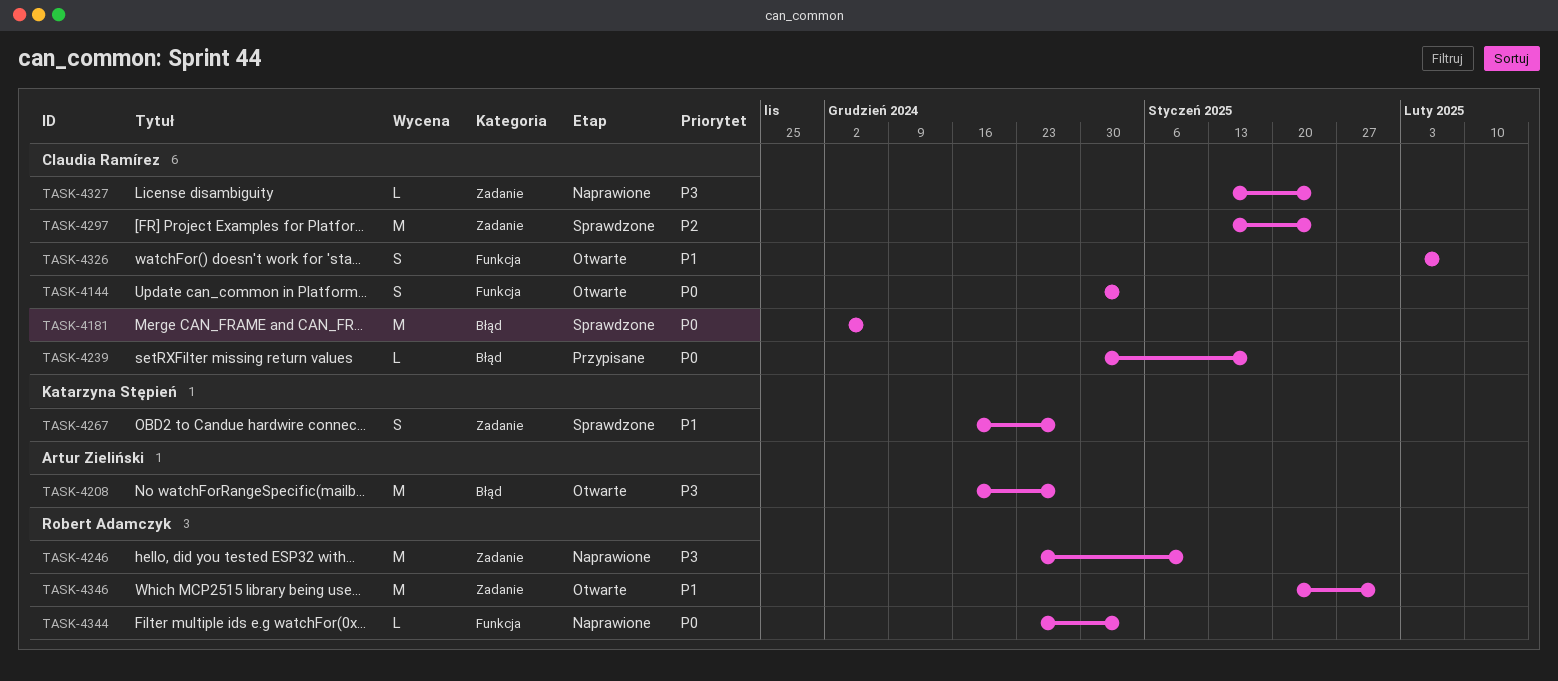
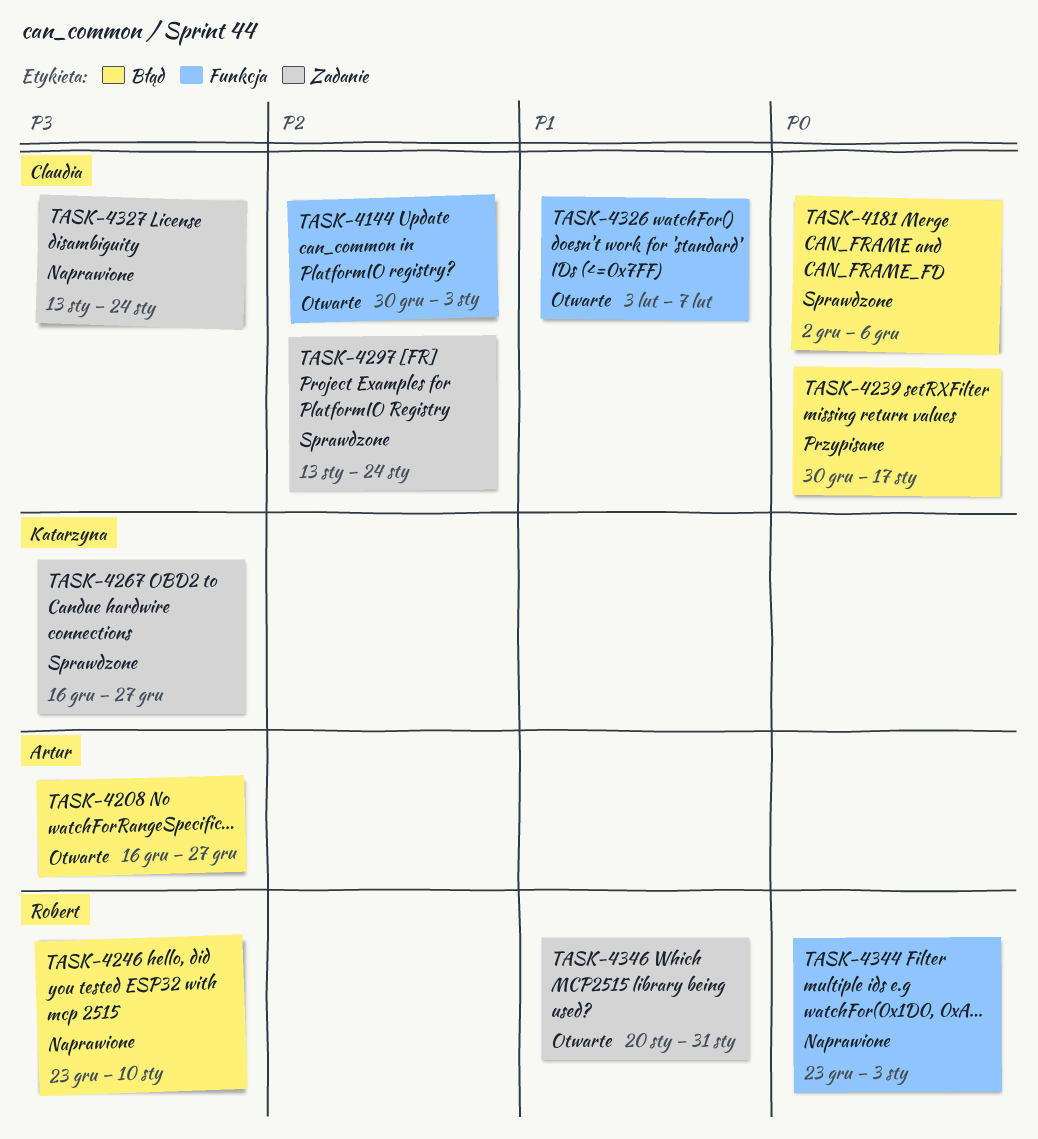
TASK-4144, priority: P0 -> P2
TASK-4246, label: Zadanie -> Błąd
TASK-4267, priority: P1 -> P3

